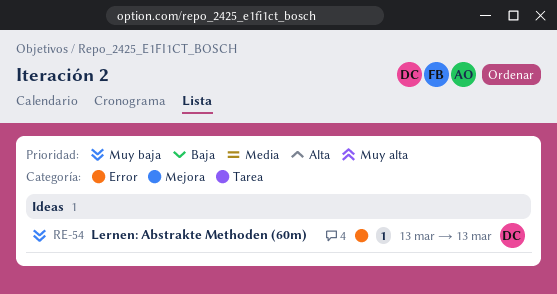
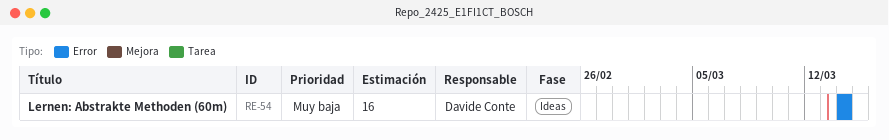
RE-54, estimate: 1 -> 16
RE-54, start: Mar 13 -> Mar 14
RE-54, due: Mar 13 -> Mar 14

